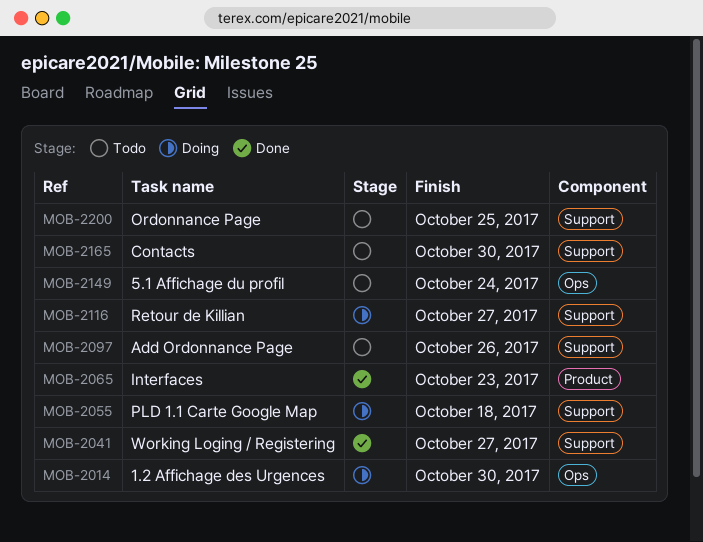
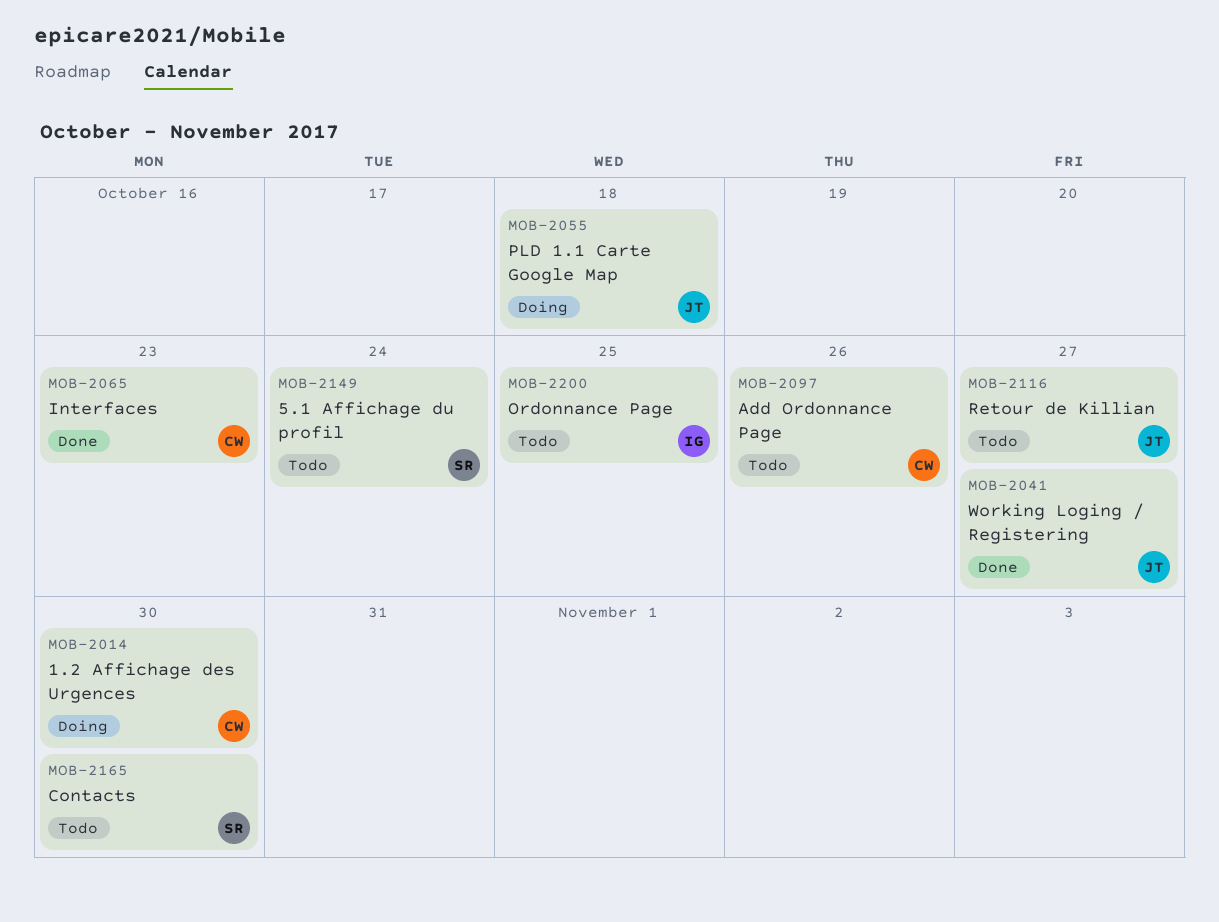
MOB-2116, status: Doing -> Todo

